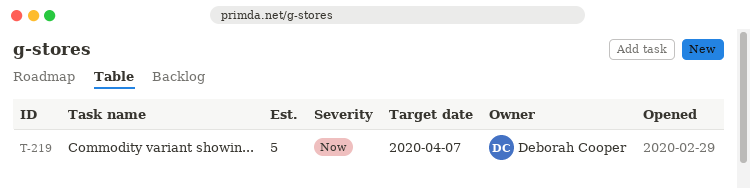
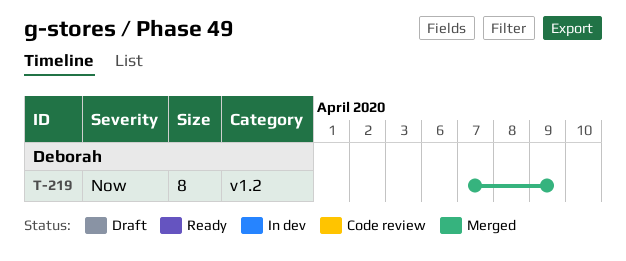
T-219, estimate: 5 -> 8
T-219, due: Apr 7 -> Apr 9

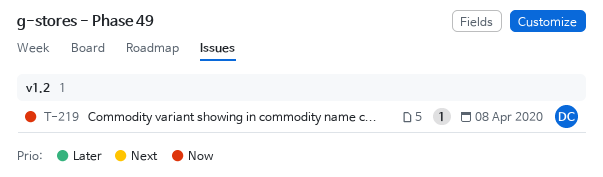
T-219, estimate: 8 -> 1
T-219, due: Apr 9 -> Apr 8

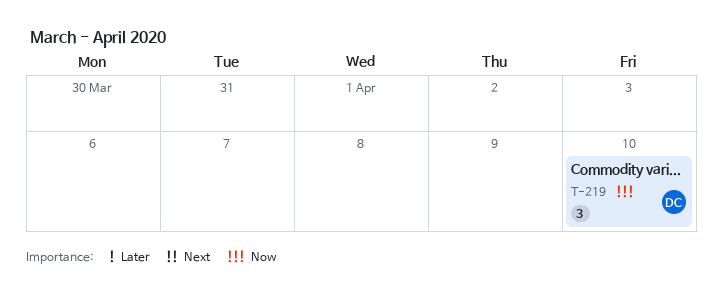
T-219, estimate: 1 -> 3
T-219, due: Apr 8 -> Apr 10

